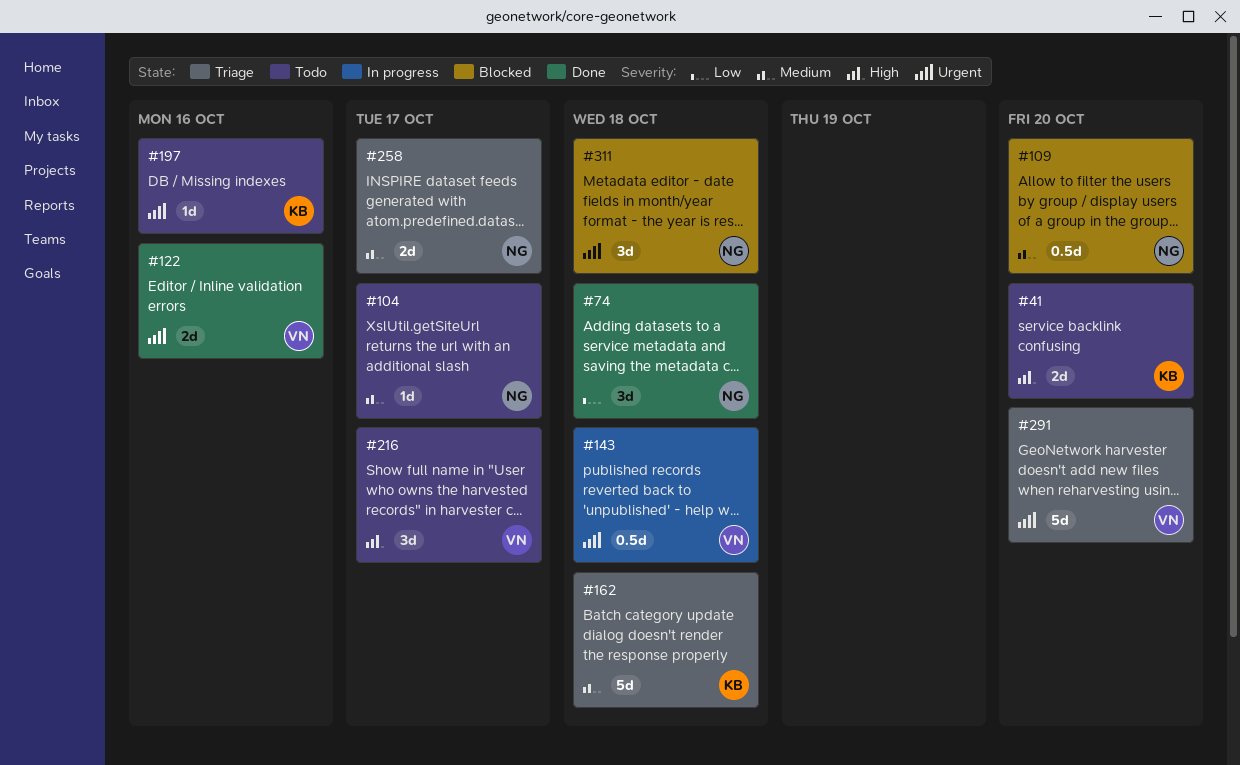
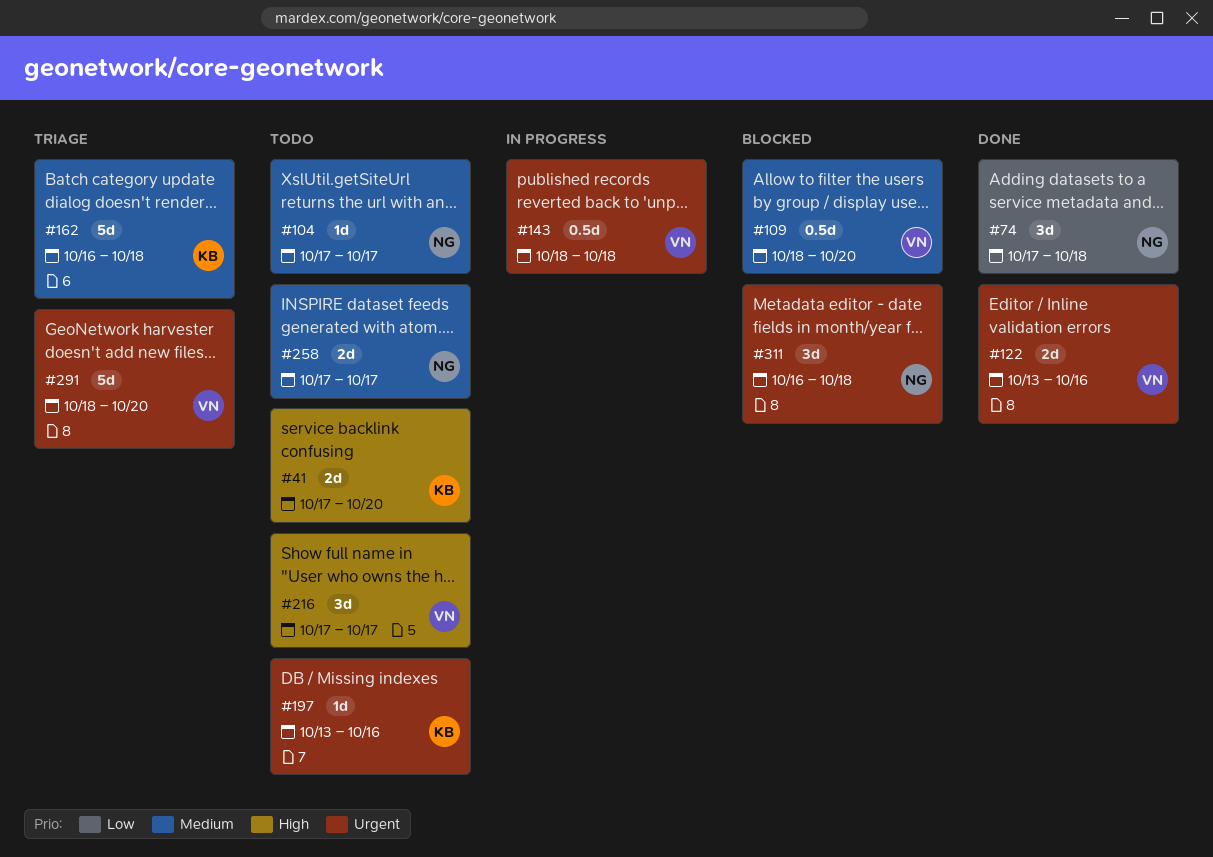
#109, owner: NG -> VN
#258, status: Triage -> Todo

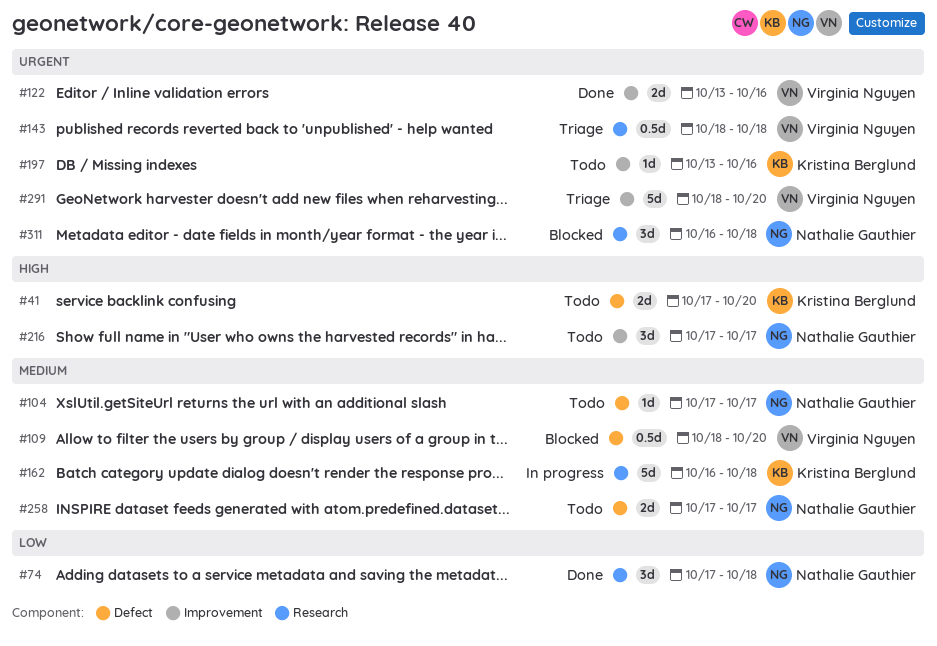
#143, status: In progress -> Triage
#162, status: Triage -> In progress
#216, owner: Virginia Nguyen -> Nathalie Gauthier

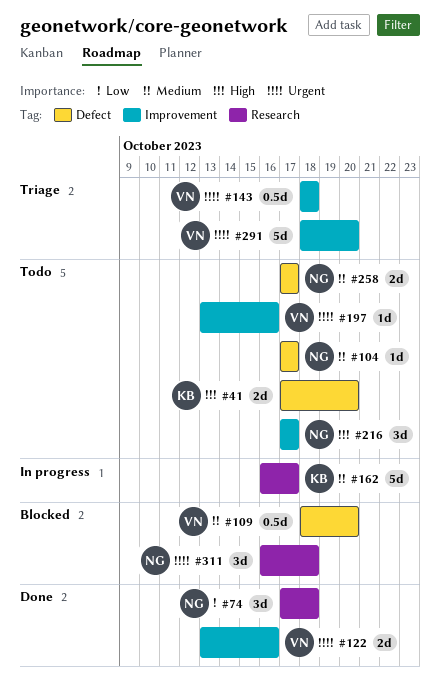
#143, label: Research -> Improvement
#162, due: Oct 18 -> Oct 17
#197, owner: Kristina Berglund -> Virginia Nguyen

